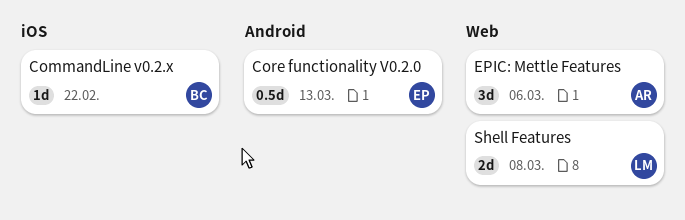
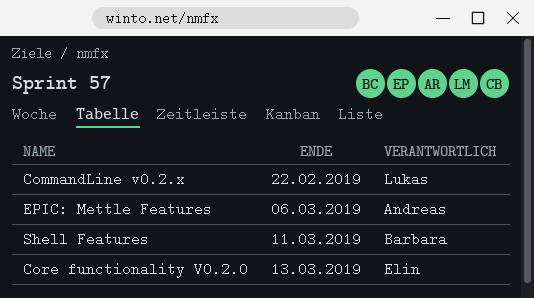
CommandLine v0.2.x, owner: Barbara -> Lukas
Shell Features, owner: Lukas -> Barbara
Shell Features, due: Mar 8 -> Mar 11

